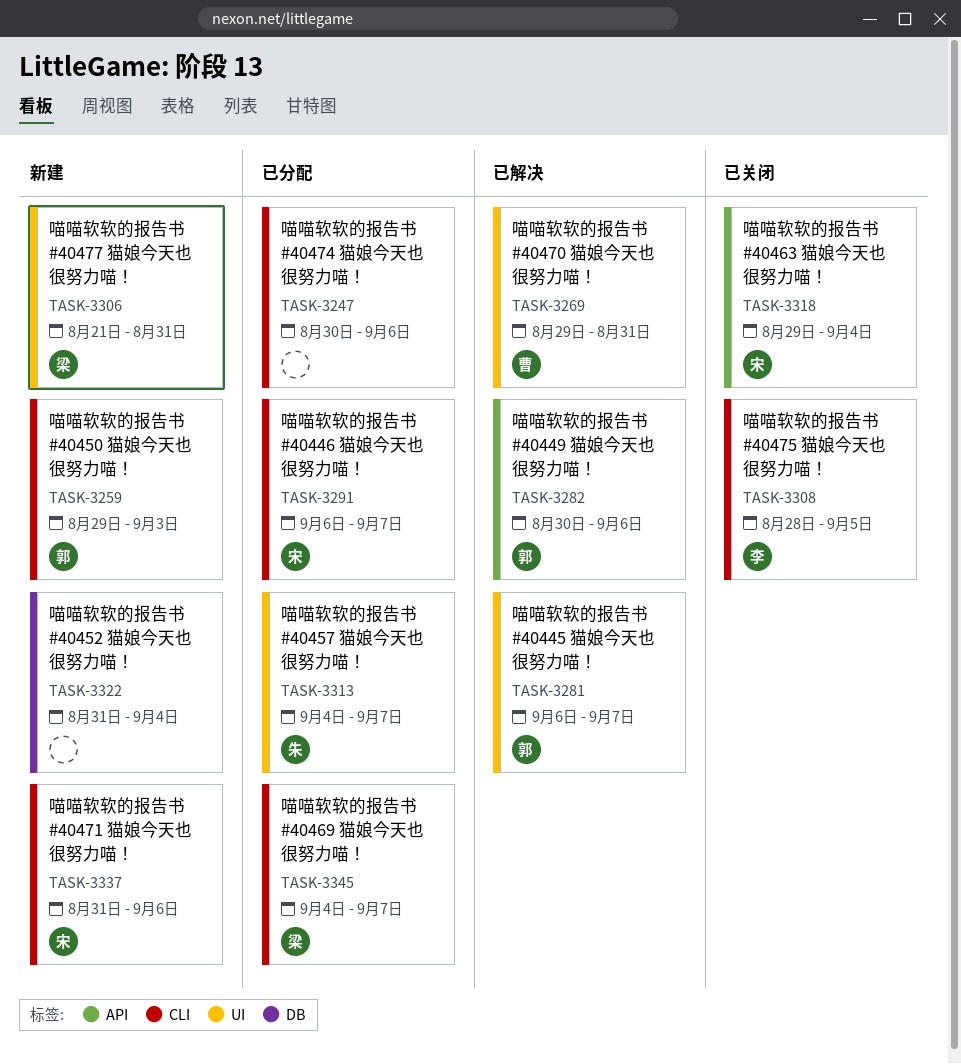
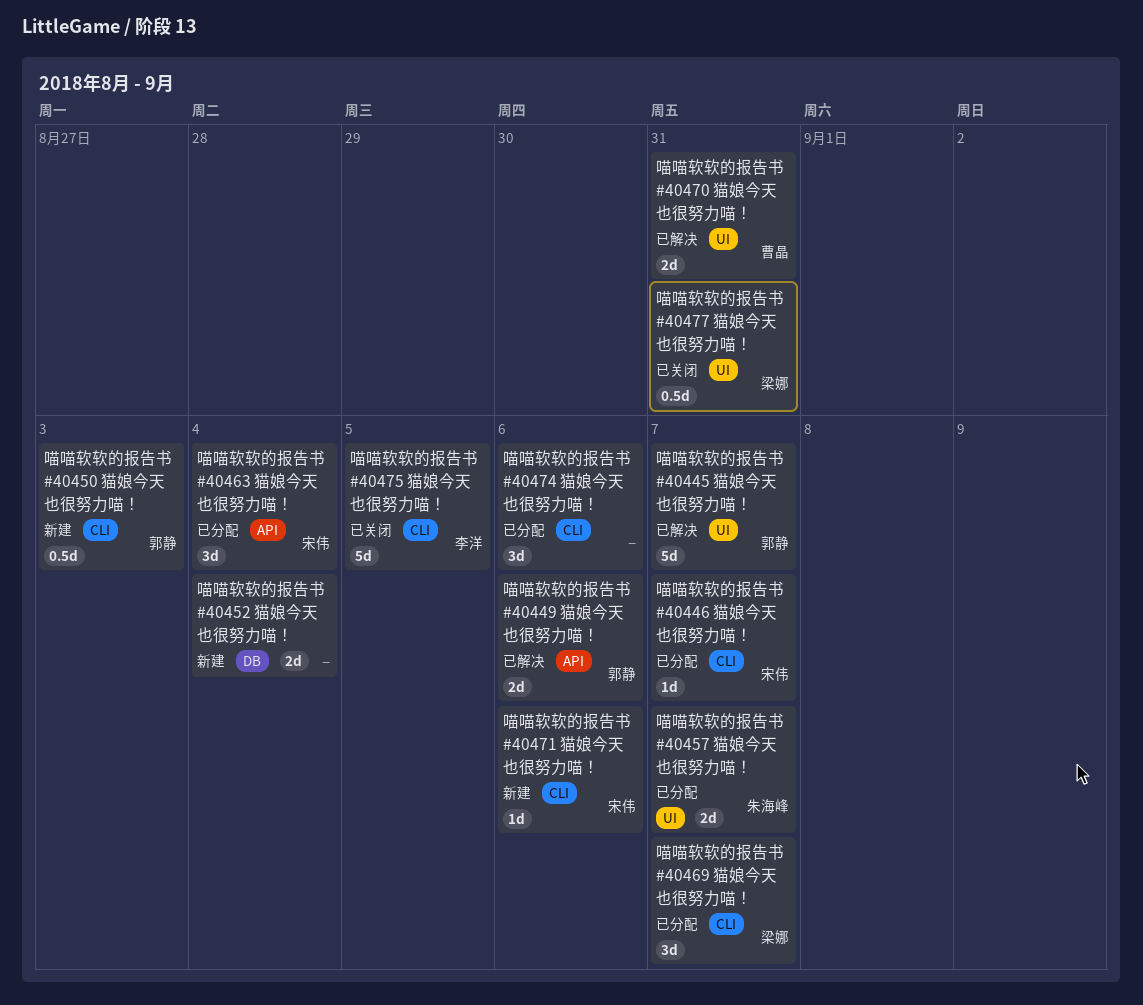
喵喵软软的报告书 #40463 猫娘今天也很努力喵！, status: 已关闭 -> 已分配
喵喵软软的报告书 #40477 猫娘今天也很努力喵！, status: 新建 -> 已关闭

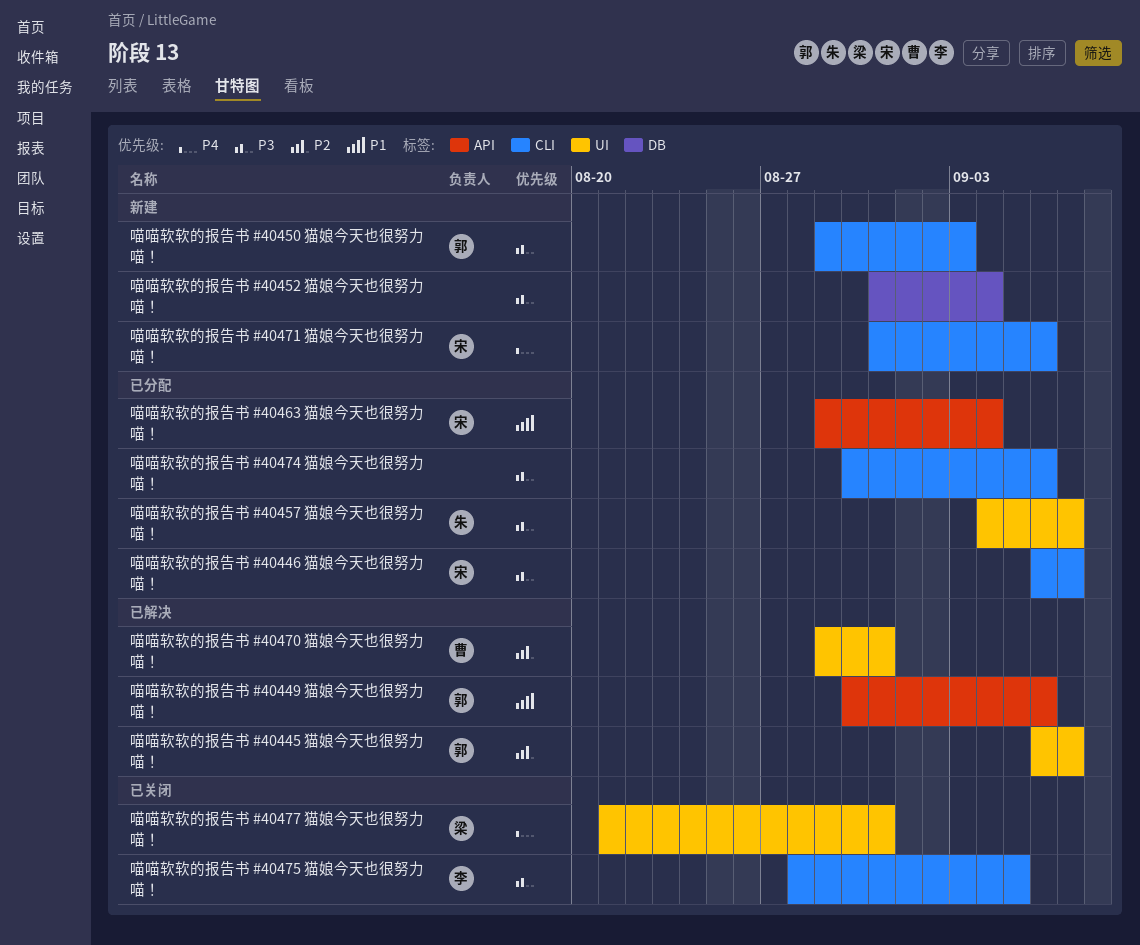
喵喵软软的报告书 #40469 猫娘今天也很努力喵！: present -> none

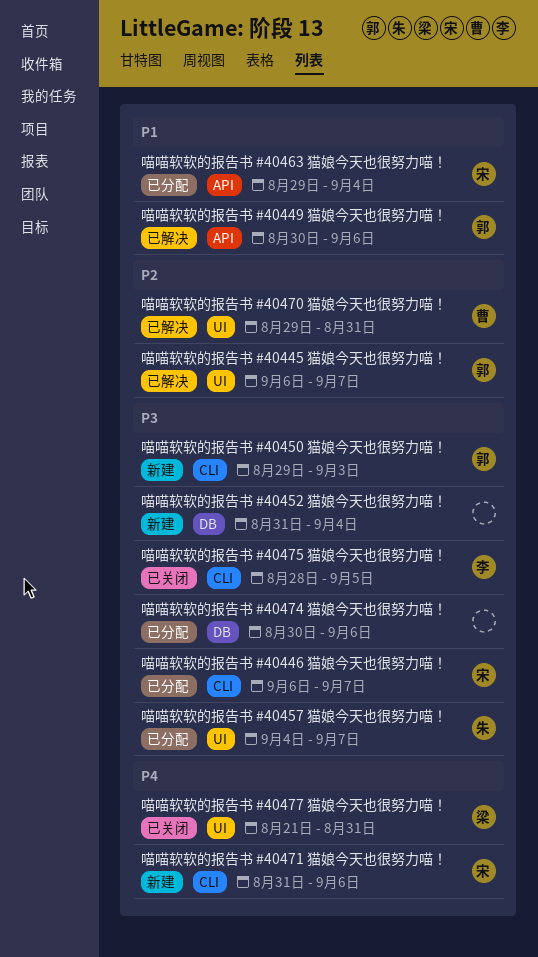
喵喵软软的报告书 #40474 猫娘今天也很努力喵！, label: CLI -> DB

